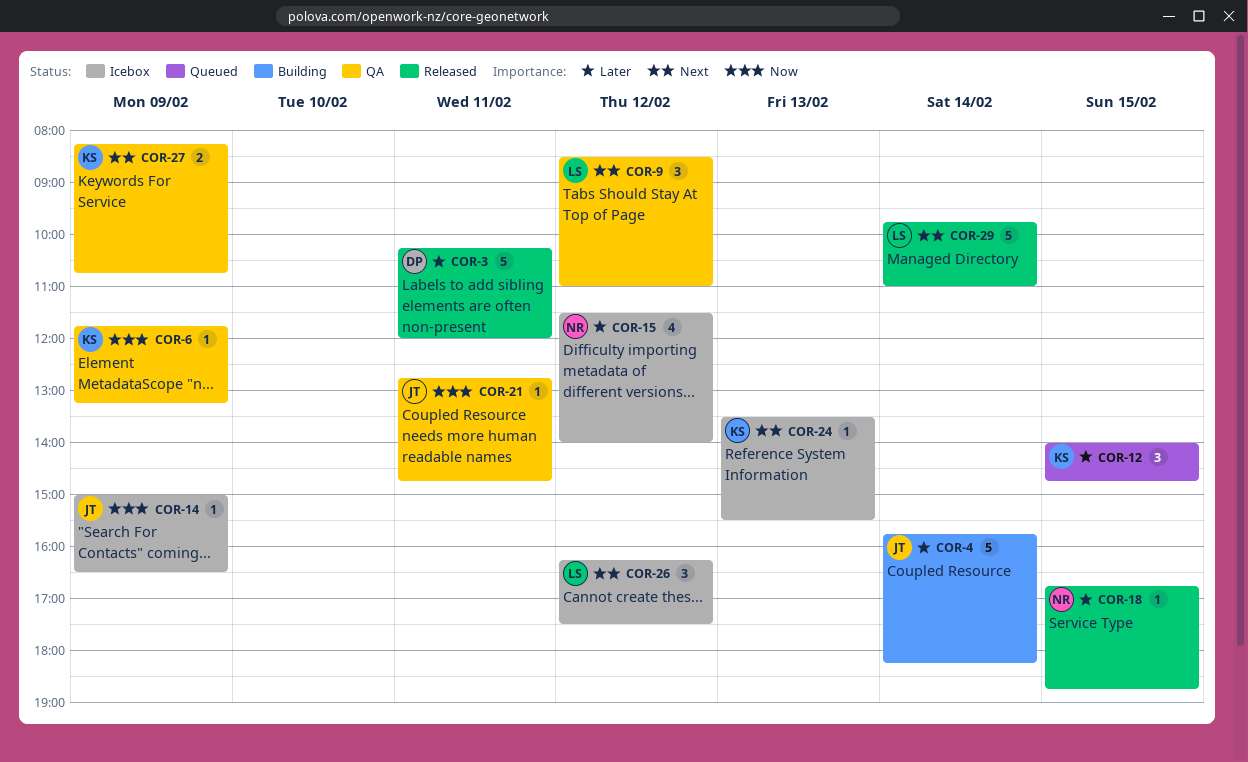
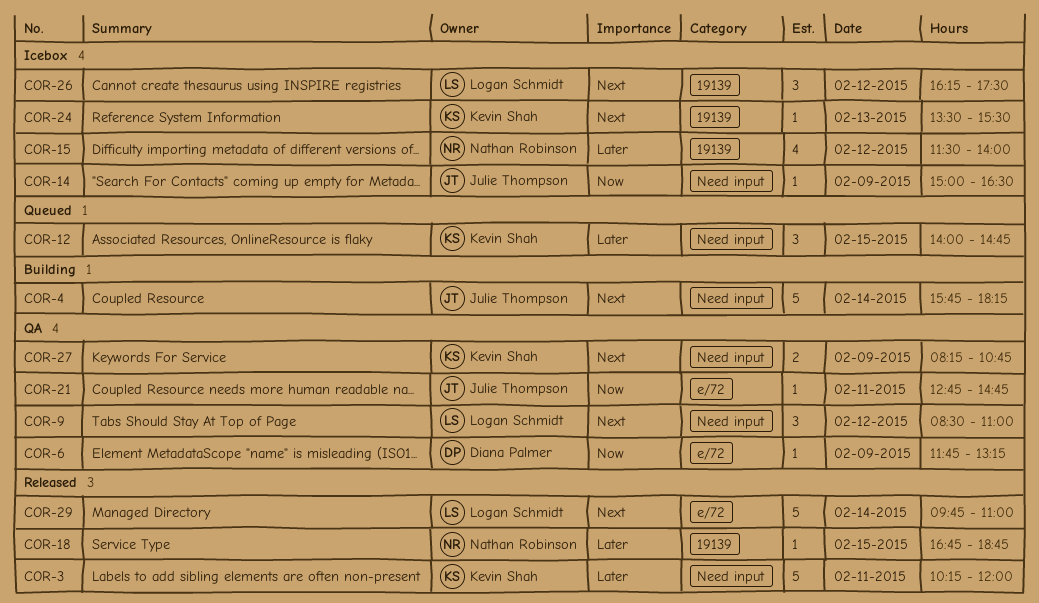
COR-3, owner: Diana Palmer -> Kevin Shah
COR-4, priority: Later -> Next
COR-6, owner: Kevin Shah -> Diana Palmer

